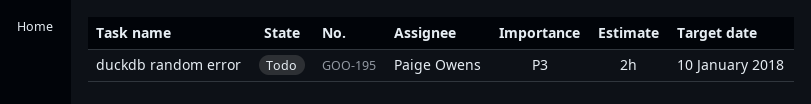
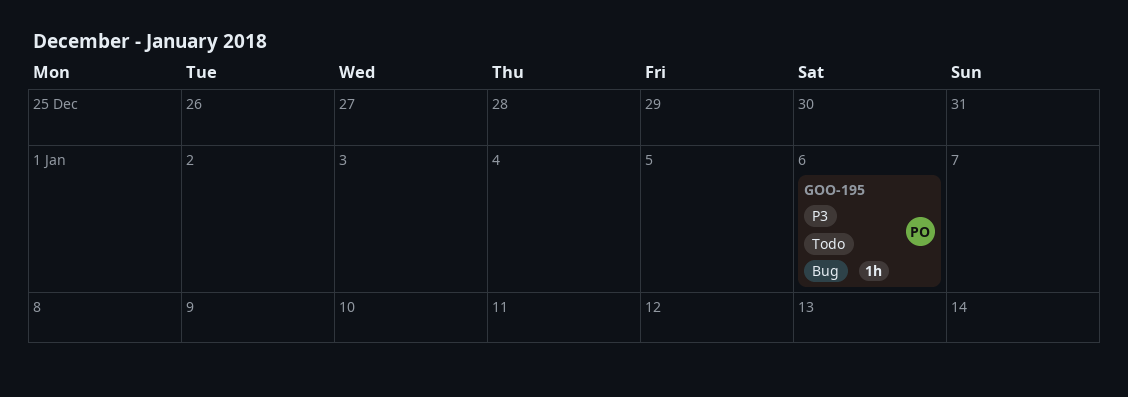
GOO-195, estimate: 2h -> 1h
GOO-195, due: Jan 10 -> Jan 6

